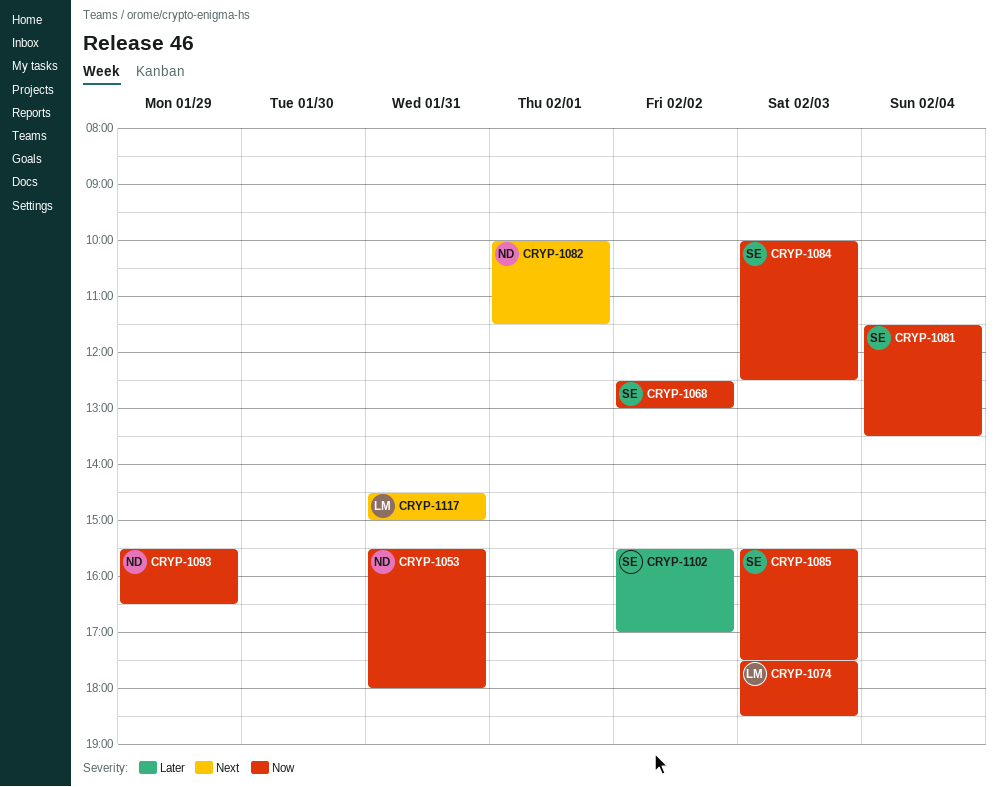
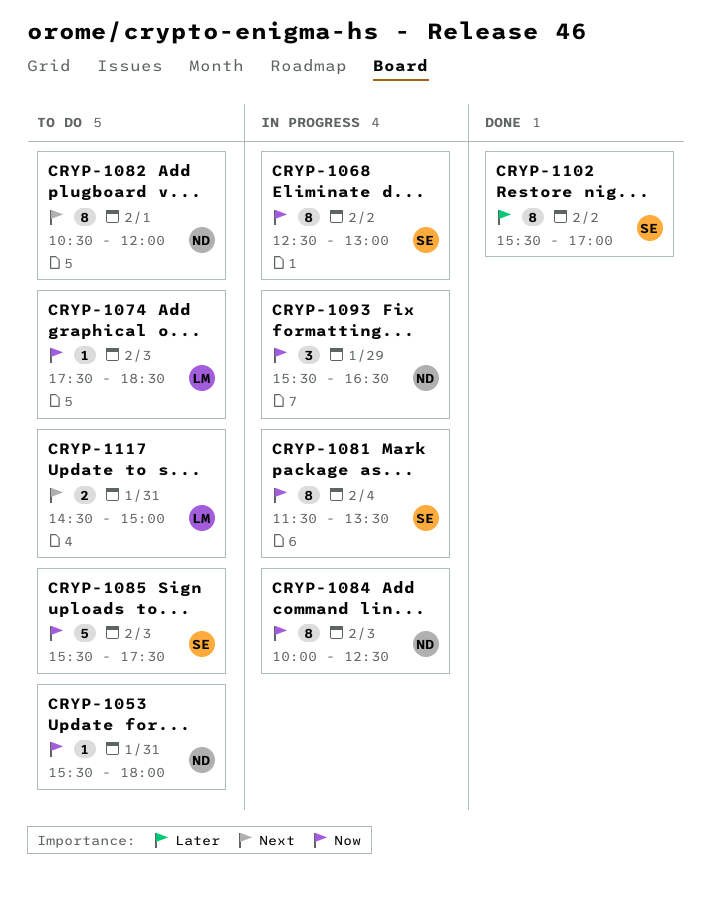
CRYP-1082, begins: 10:00 -> 10:30
CRYP-1082, ends: 11:30 -> 12:00
CRYP-1084, owner: SE -> ND

